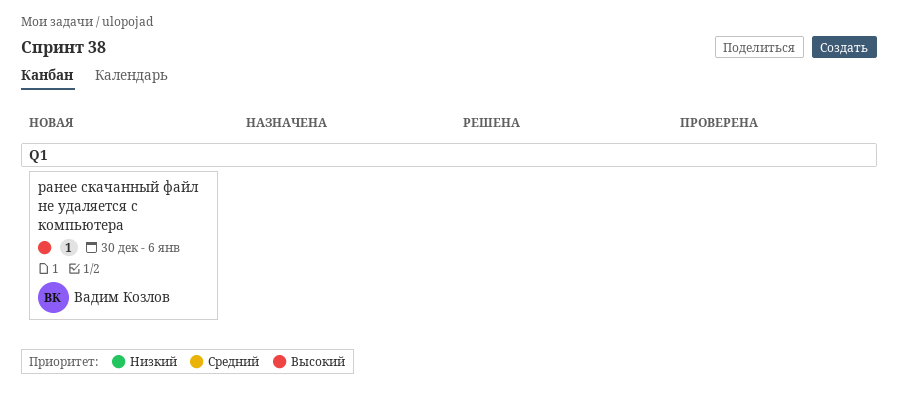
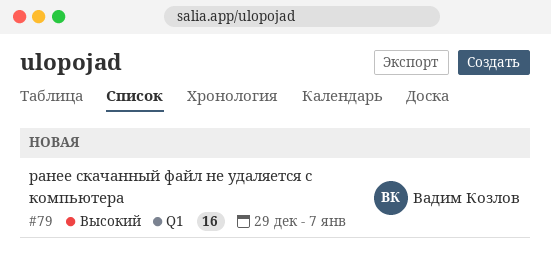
ранее скачанный файл не удаляется с компьютера, estimate: 1 -> 16
ранее скачанный файл не удаляется с компьютера, start: Dec 30 -> Dec 29
ранее скачанный файл не удаляется с компьютера, due: Jan 6 -> Jan 7

